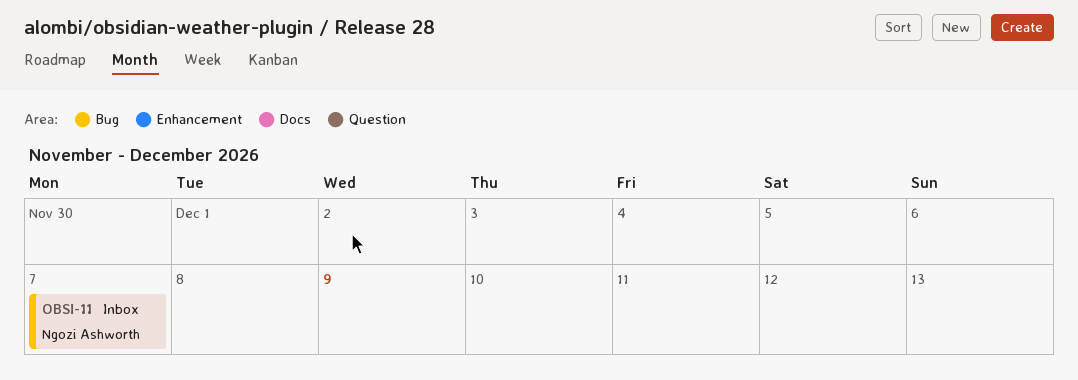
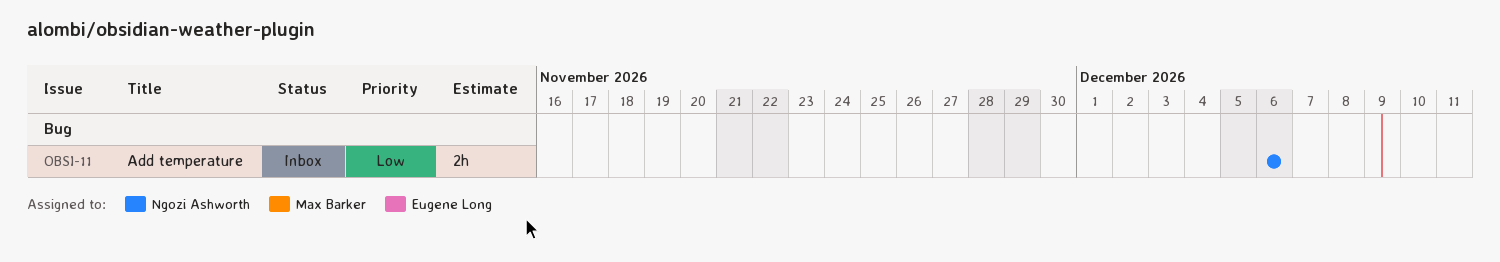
OBSI-11, due: Dec 7 -> Dec 6

